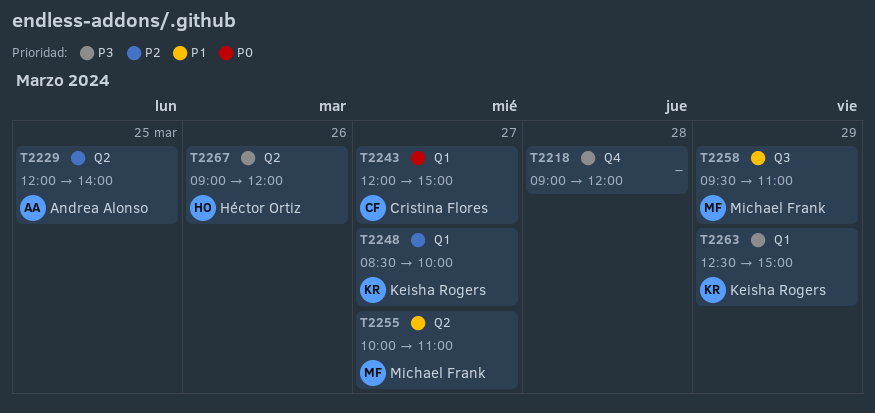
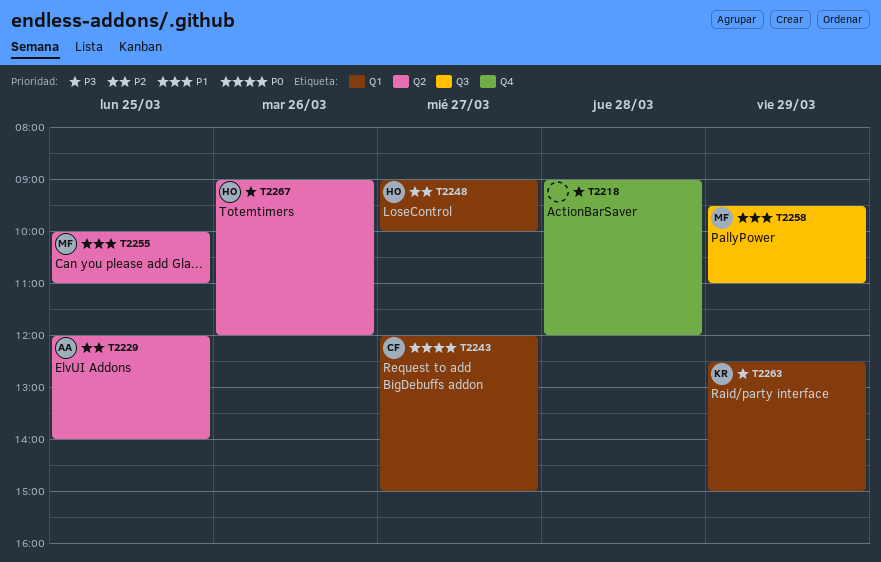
T2248, owner: Keisha Rogers -> Héctor Ortiz
T2248, begins: 08:30 -> 09:00
T2255, day: Mar 27 -> Mar 25

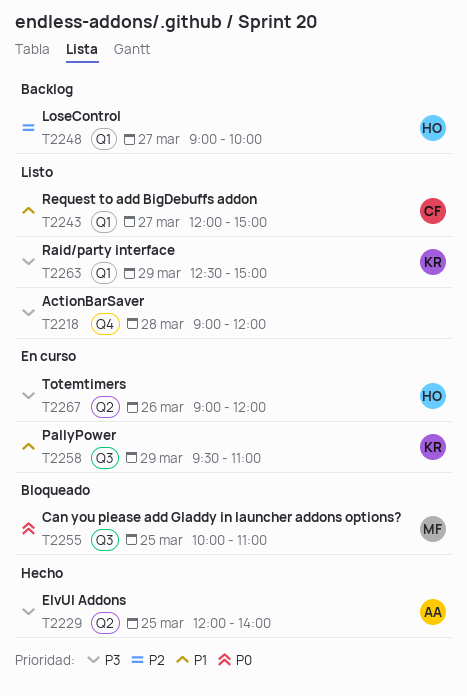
T2229, priority: P2 -> P3
T2243, priority: P0 -> P1
T2255, priority: P1 -> P0
T2255, label: Q2 -> Q3
T2258, owner: MF -> KR

